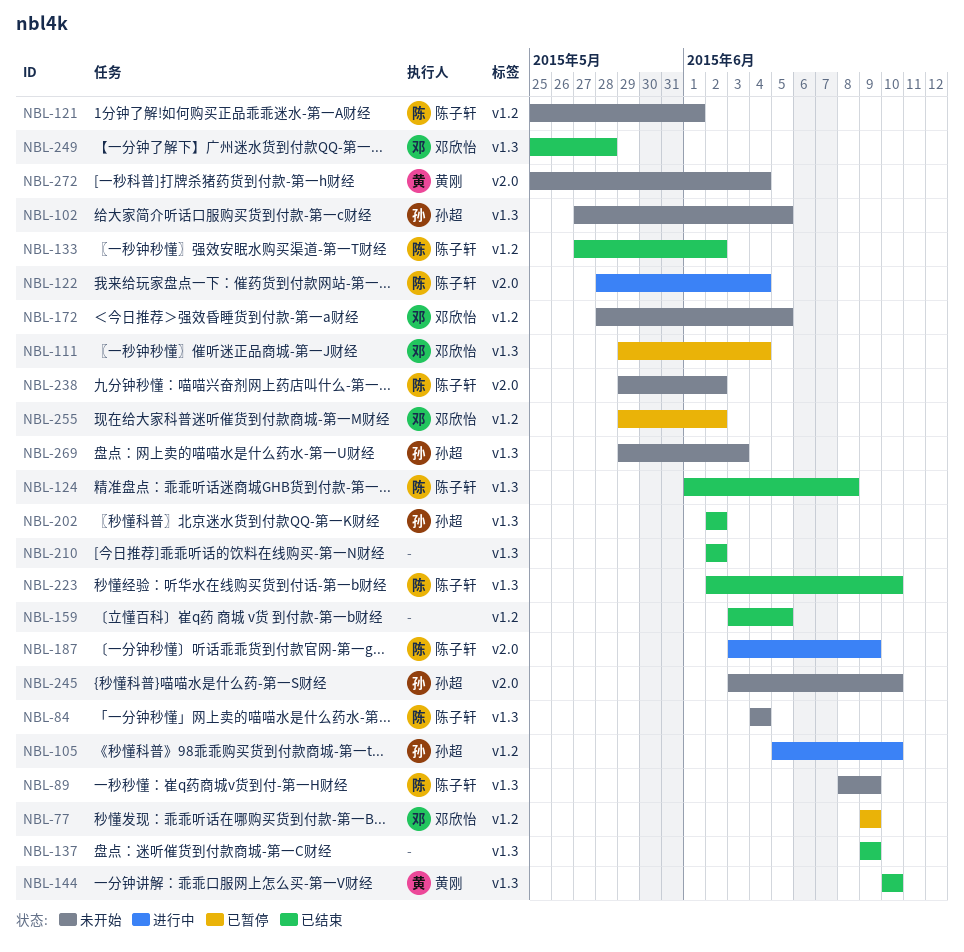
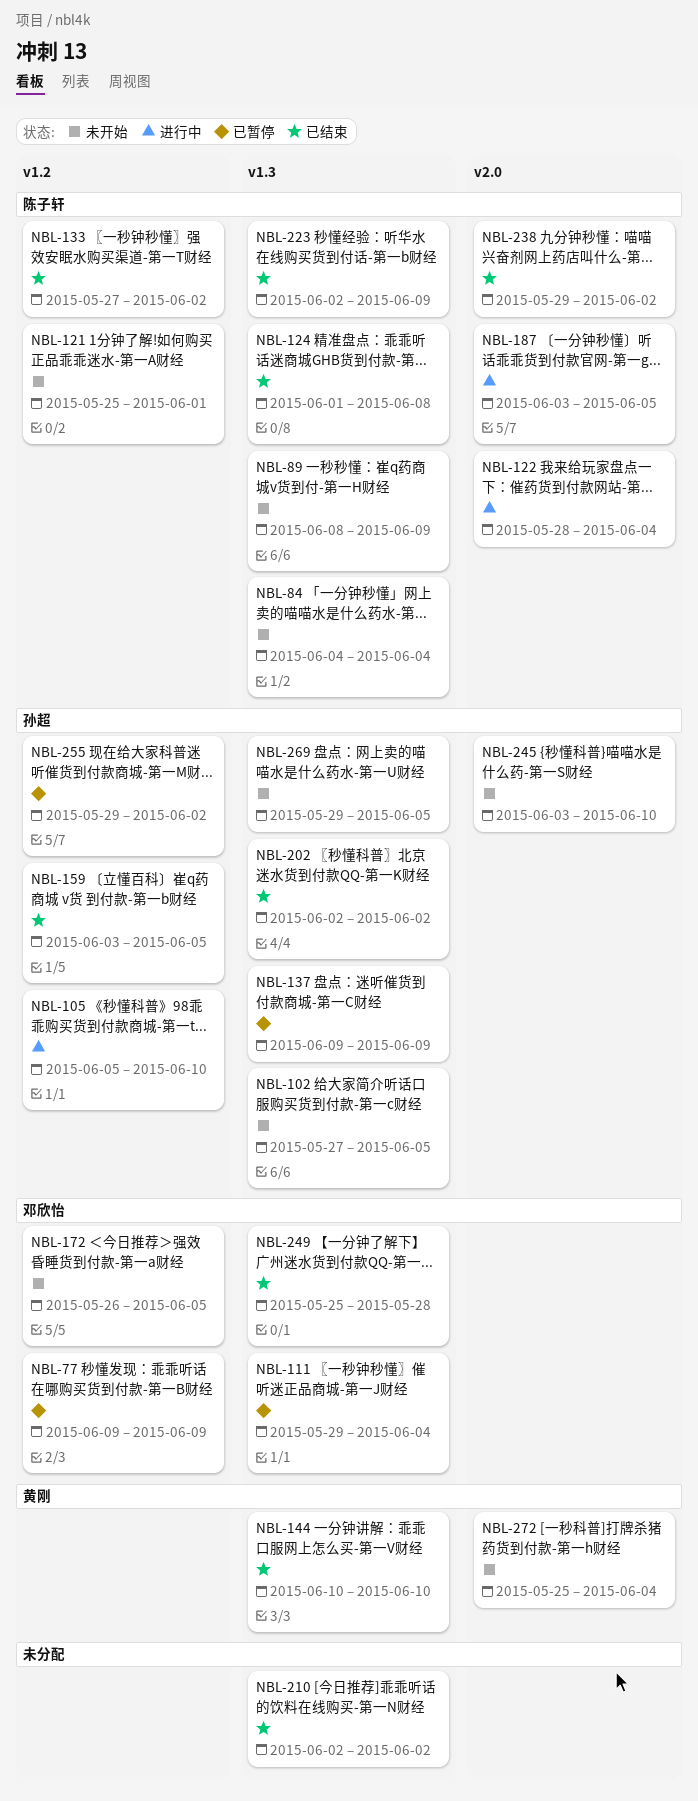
NBL-137, status: 已结束 -> 已暂停
NBL-137, owner: none -> 孙超
NBL-159, owner: none -> 孙超
NBL-172, start: May 28 -> May 26
NBL-187, due: Jun 9 -> Jun 5
NBL-223, due: Jun 10 -> Jun 9
NBL-238, status: 未开始 -> 已结束
NBL-255, owner: 邓欣怡 -> 孙超
NBL-269, due: Jun 3 -> Jun 5

